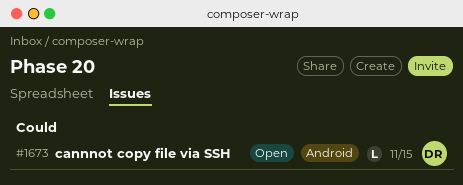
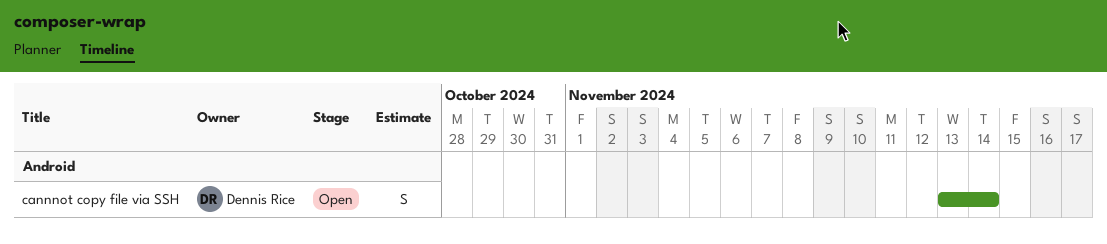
cannnot copy file via SSH, estimate: L -> S
cannnot copy file via SSH, due: Nov 15 -> Nov 14

